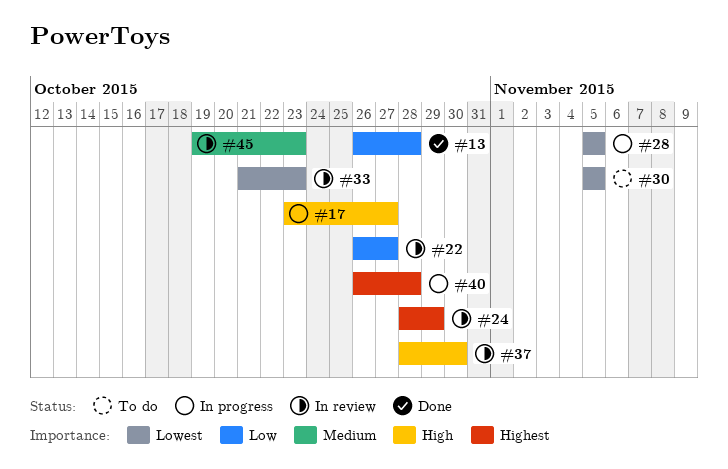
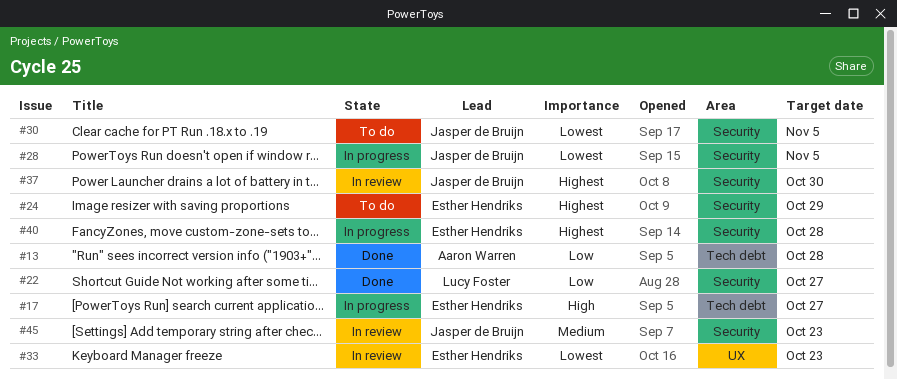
#22, status: In review -> Done
#24, status: In review -> To do
#37, priority: High -> Highest

